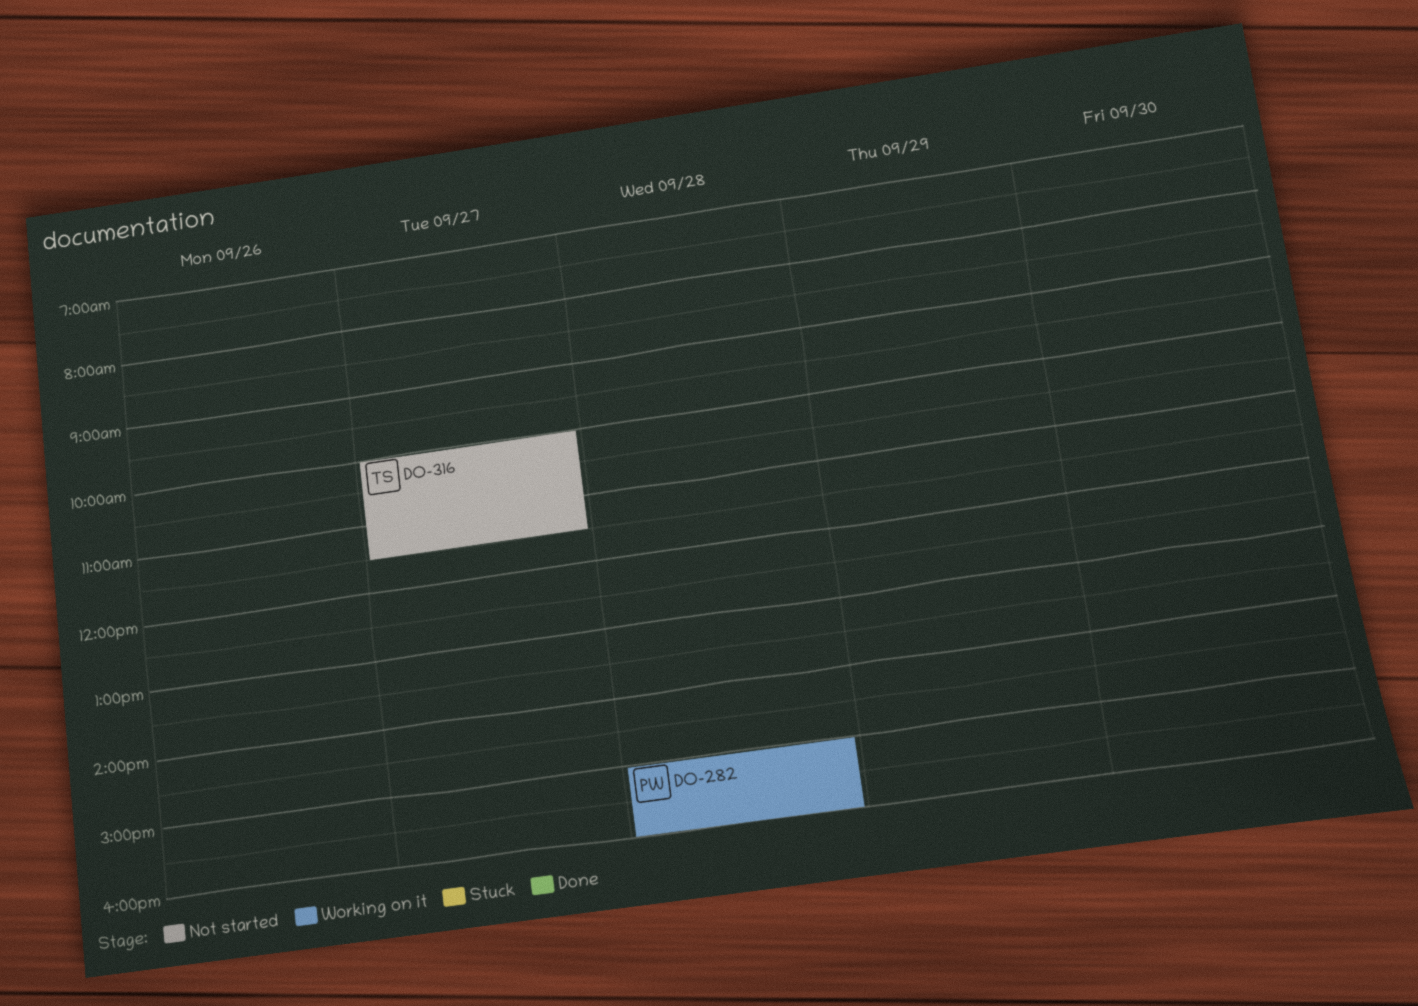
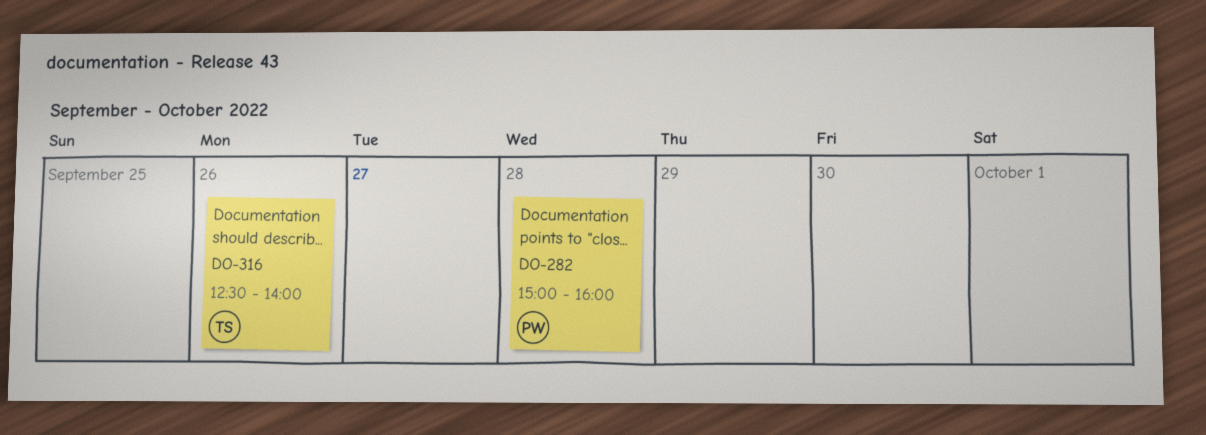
DO-316, day: Sep 27 -> Sep 26
DO-316, begins: 10:00 -> 12:30
DO-316, ends: 11:30 -> 14:00

